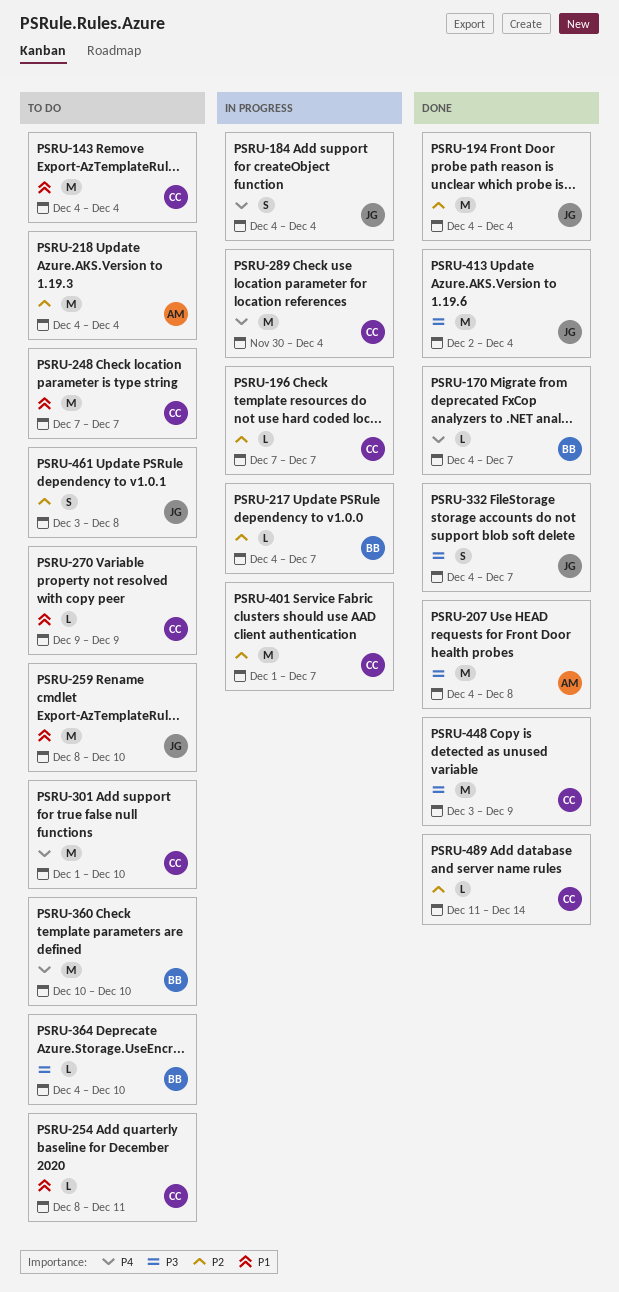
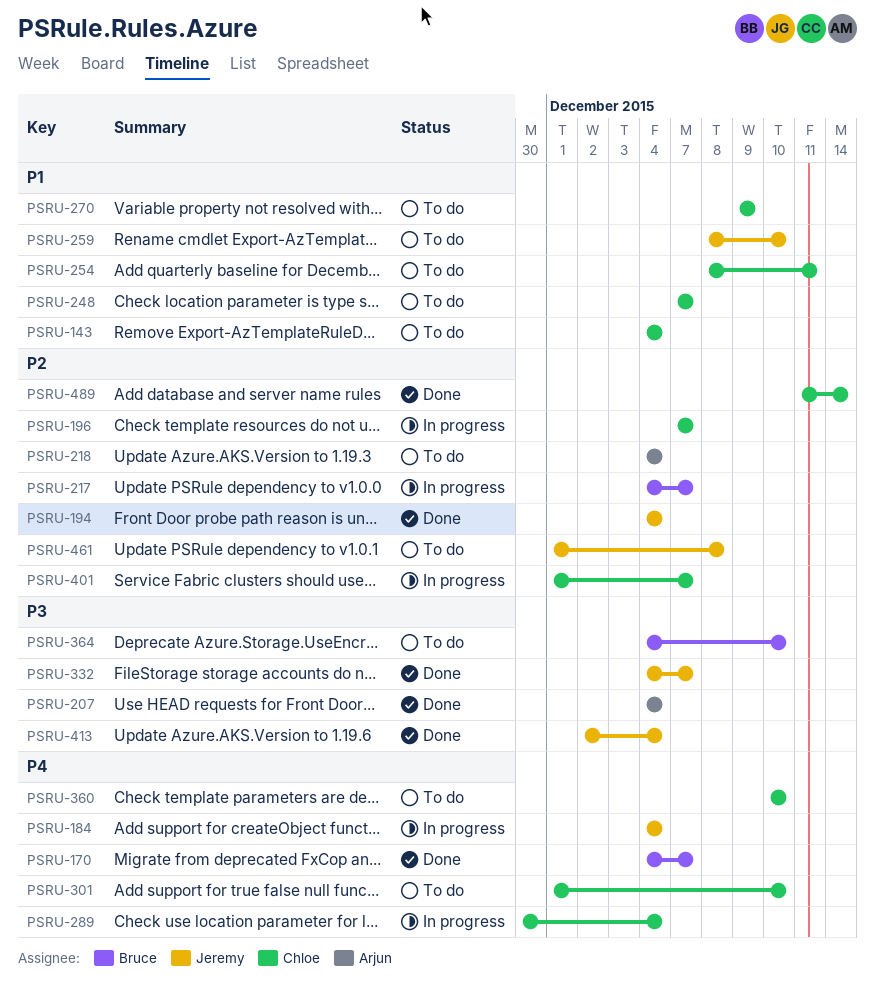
PSRU-207, due: Dec 8 -> Dec 4
PSRU-360, owner: Bruce -> Chloe
PSRU-448: present -> none
PSRU-461, start: Dec 3 -> Dec 1

